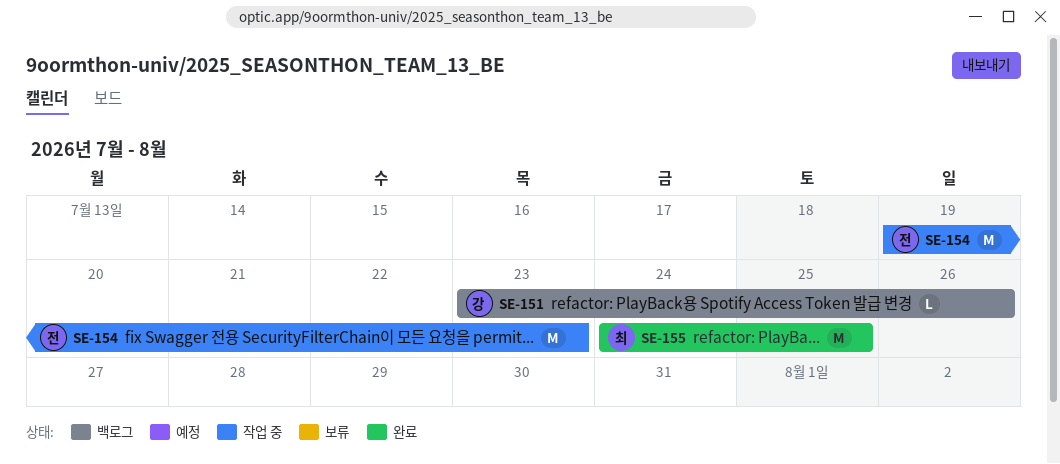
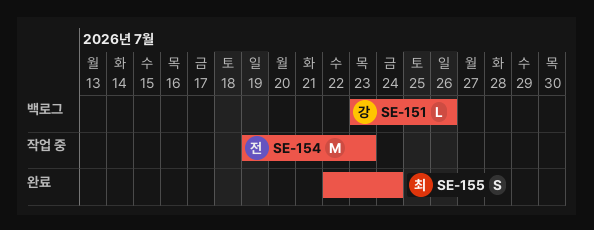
SE-155, estimate: M -> S
SE-155, start: Jul 24 -> Jul 22
SE-155, due: Jul 25 -> Jul 24

